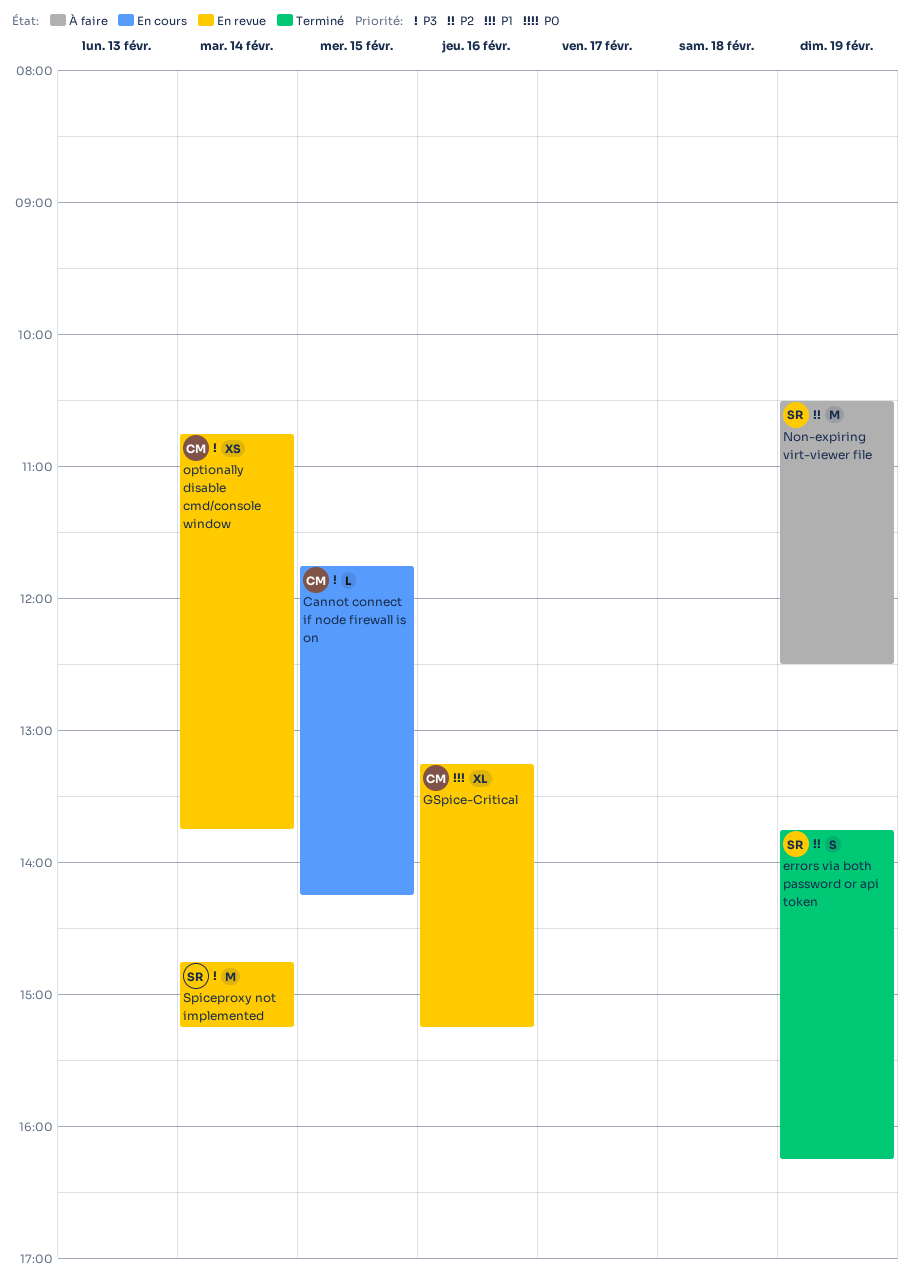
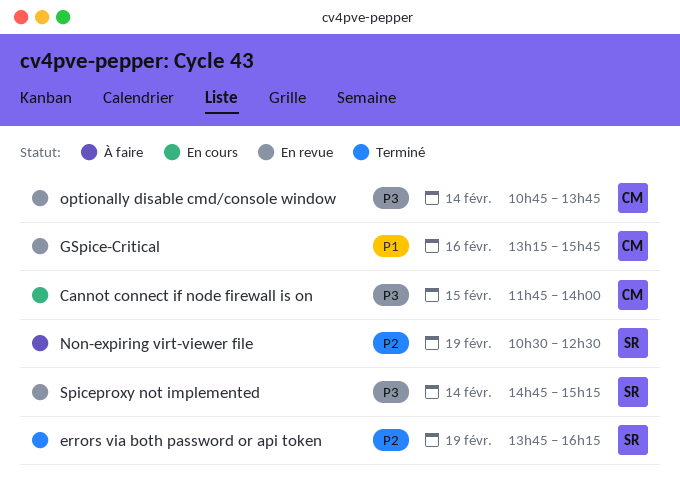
Cannot connect if node firewall is on, ends: 14:15 -> 14:00
GSpice-Critical, ends: 15:15 -> 15:45

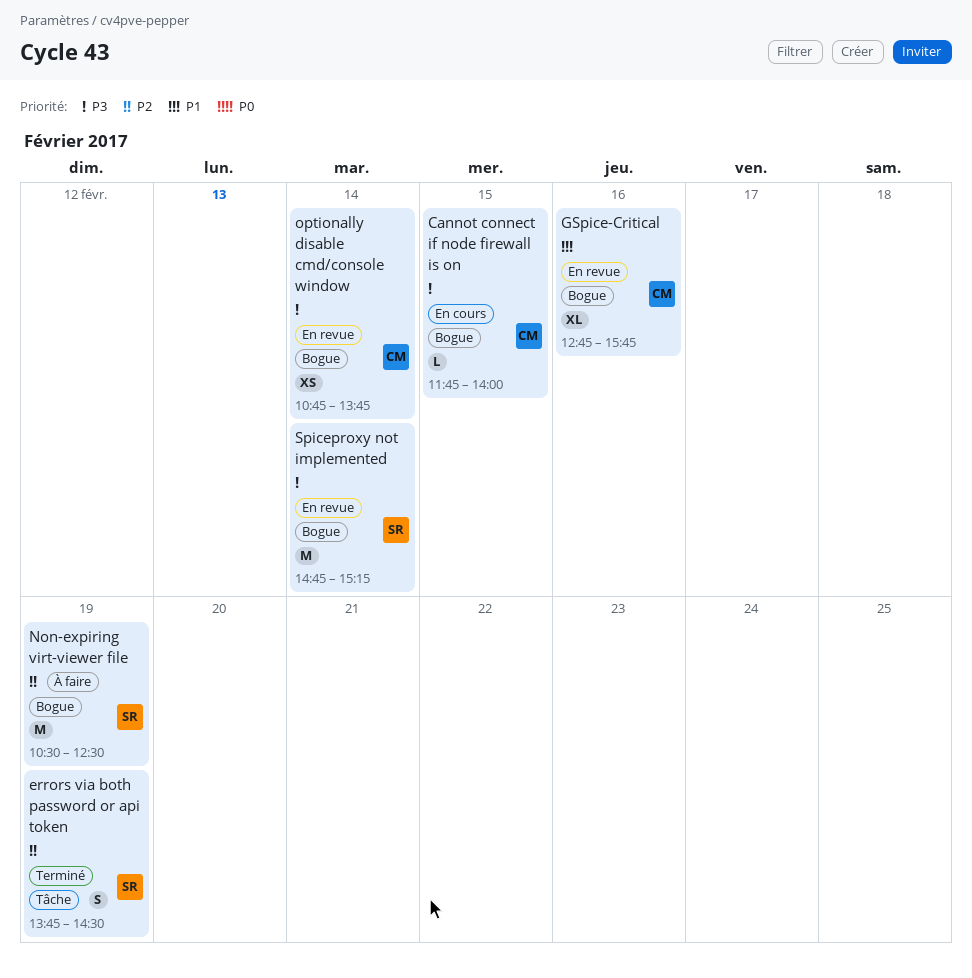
errors via both password or api token, ends: 16:15 -> 14:30
GSpice-Critical, begins: 13:15 -> 12:45

